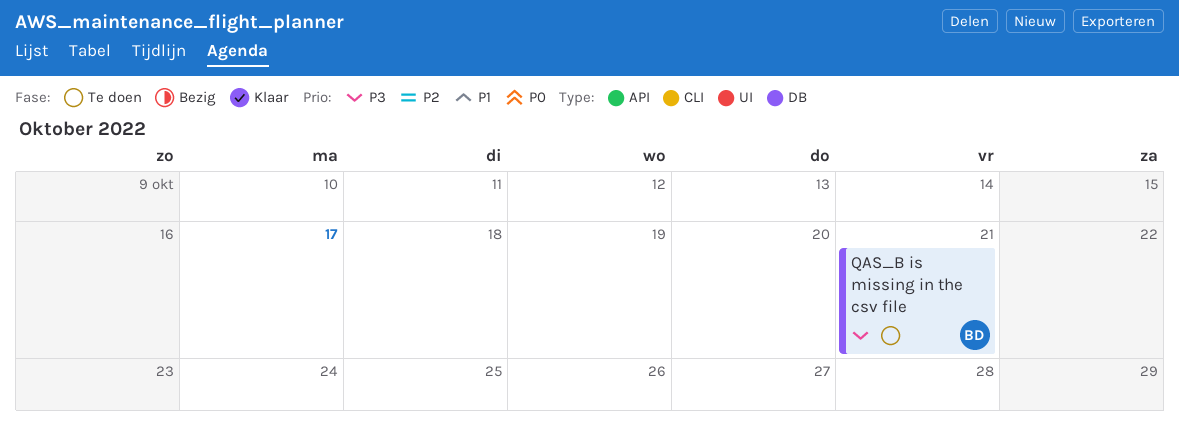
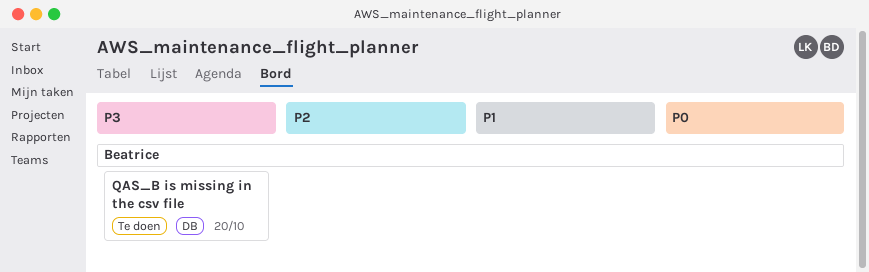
QAS_B is missing in the csv file, due: Oct 21 -> Oct 20

